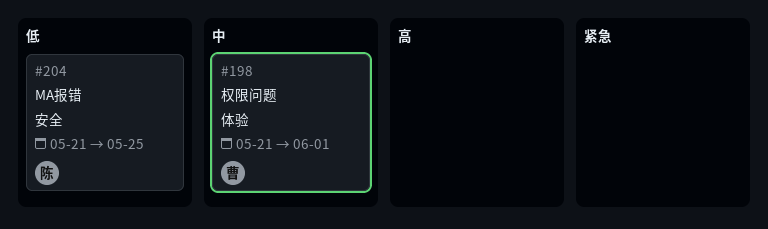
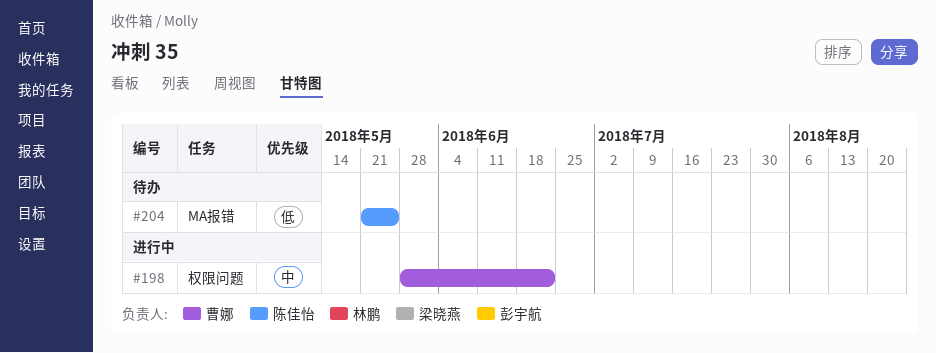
#198, start: May 21 -> May 28
#198, due: Jun 1 -> Jun 22

